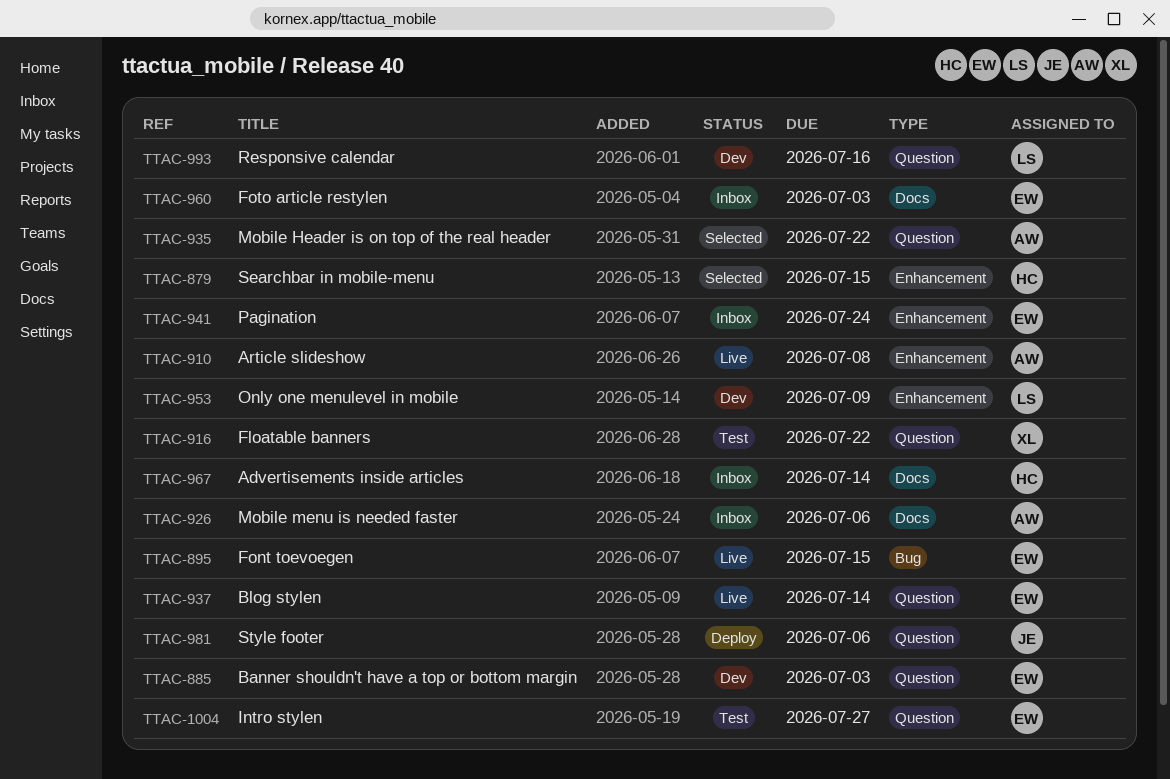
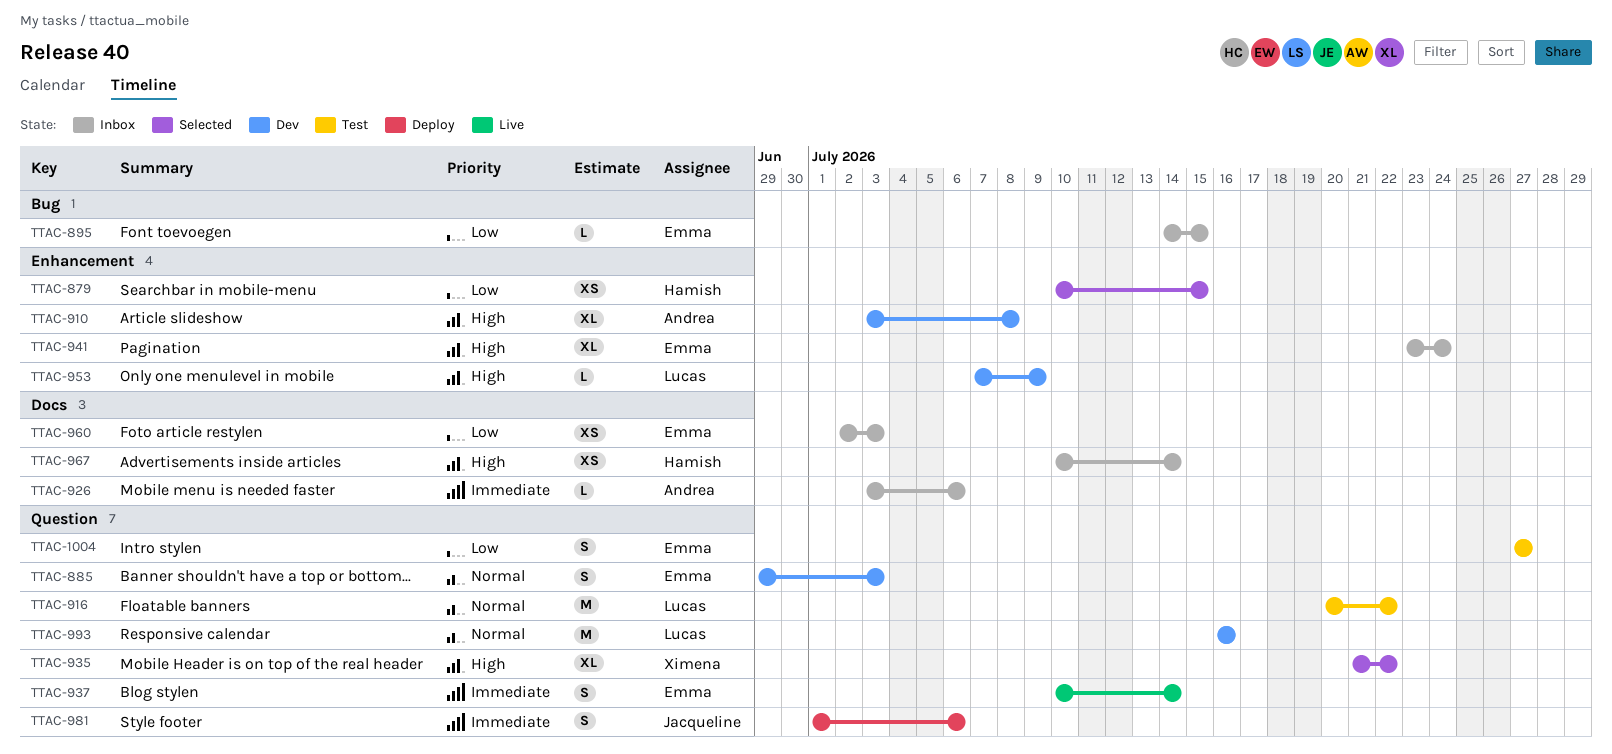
TTAC-895, status: Live -> Inbox
TTAC-910, status: Live -> Dev
TTAC-916, owner: Ximena -> Lucas
TTAC-935, owner: Andrea -> Ximena

